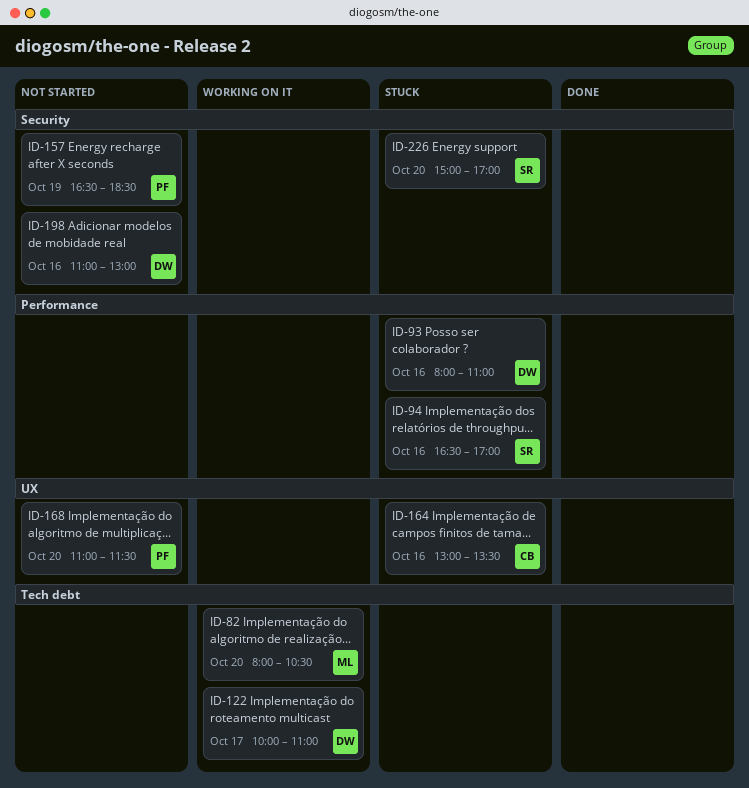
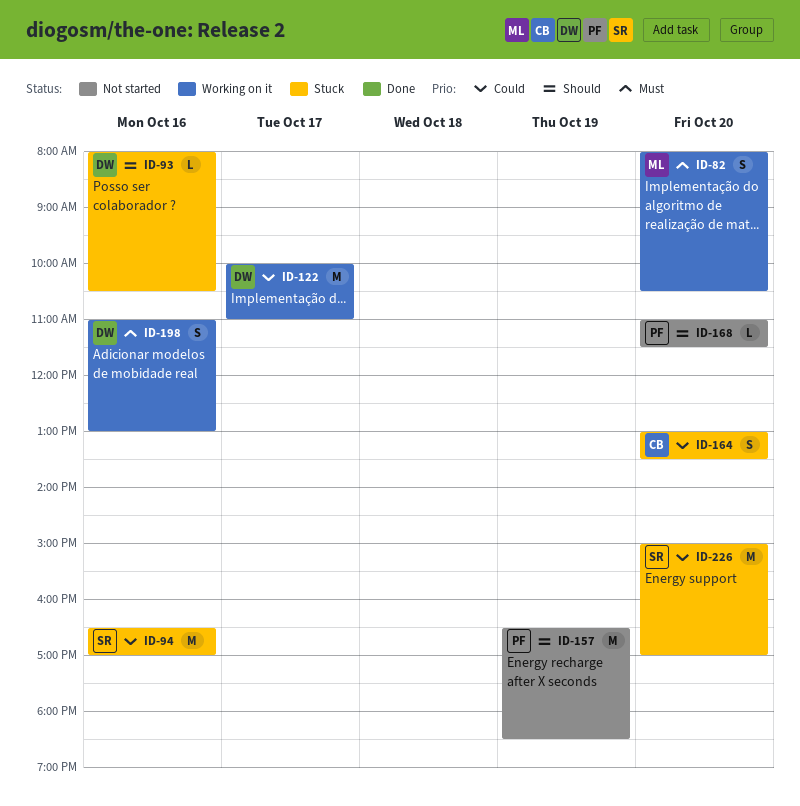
ID-93, ends: 11:00 -> 10:30
ID-164, day: Oct 16 -> Oct 20
ID-198, status: Not started -> Working on it

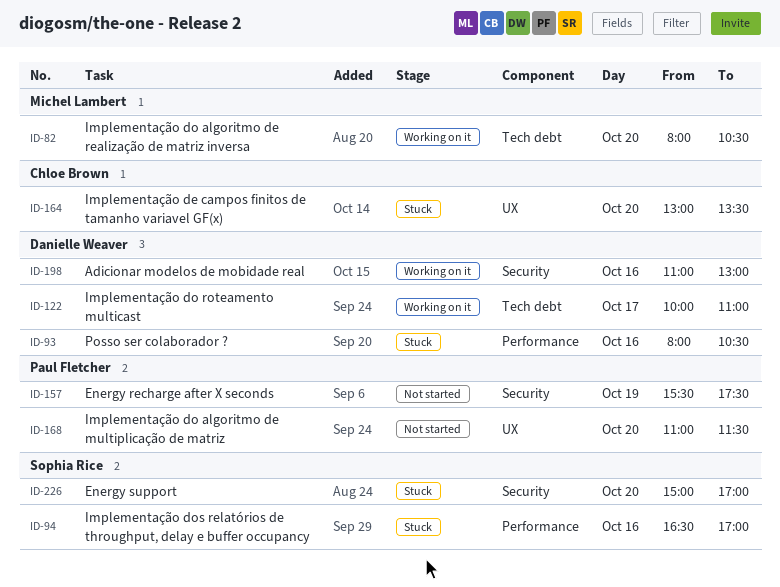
ID-157, begins: 16:30 -> 15:30
ID-157, ends: 18:30 -> 17:30

